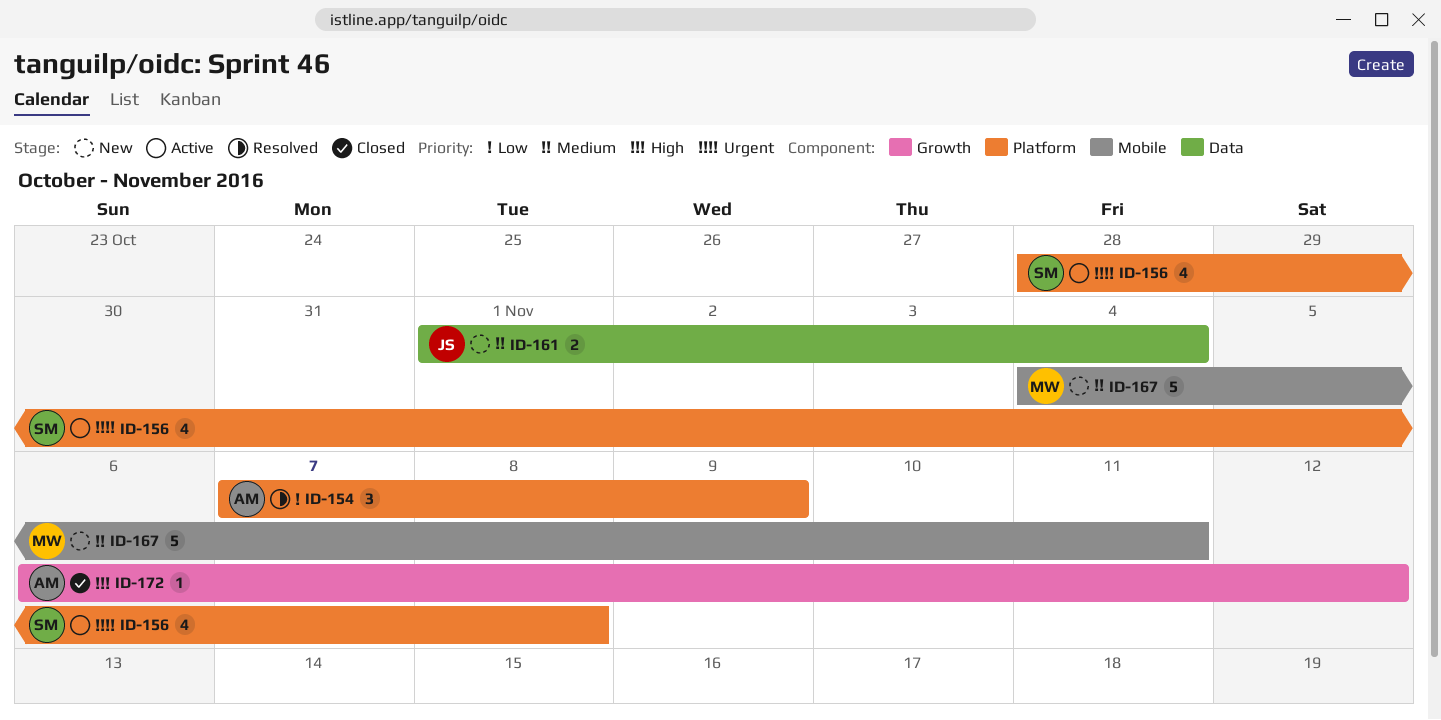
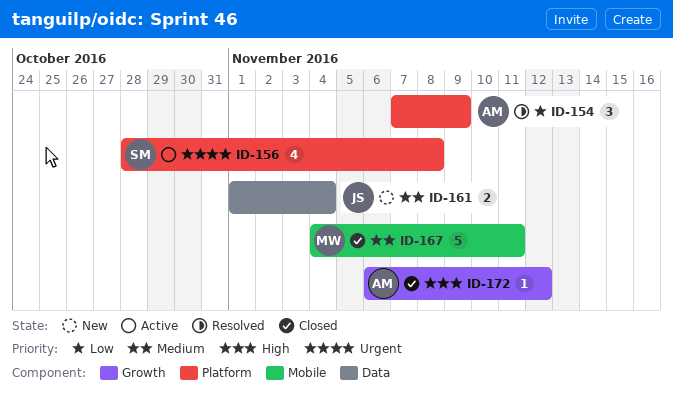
ID-167, status: New -> Closed

